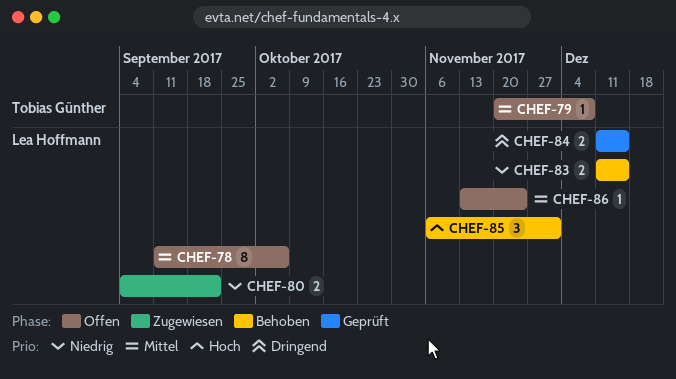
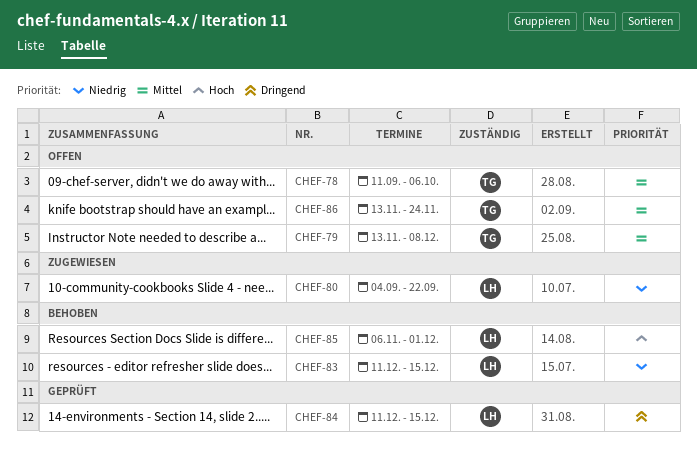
CHEF-78, owner: Lea Hoffmann -> Tobias Günther
CHEF-79, start: Nov 20 -> Nov 13
CHEF-86, owner: Lea Hoffmann -> Tobias Günther

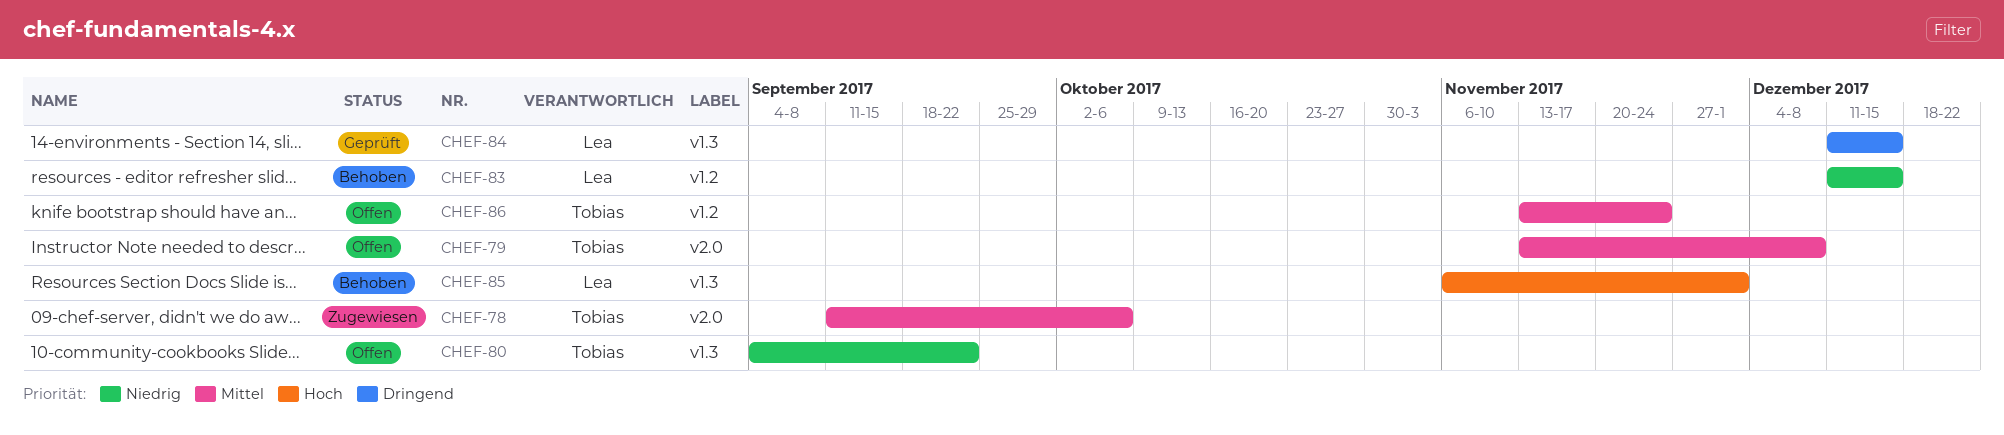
CHEF-78, status: Offen -> Zugewiesen
CHEF-80, status: Zugewiesen -> Offen
CHEF-80, owner: Lea -> Tobias

